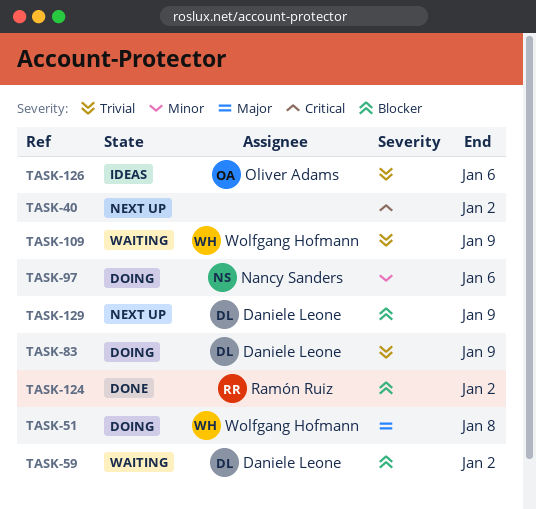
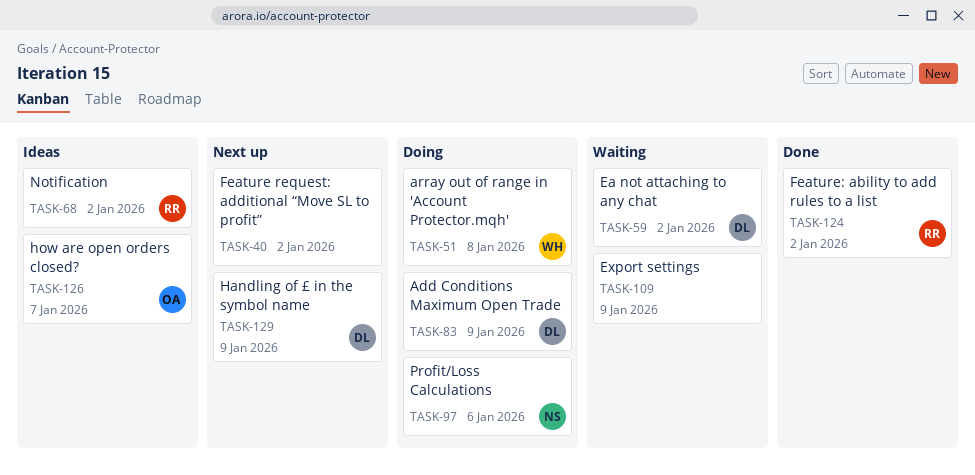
TASK-68: none -> present
TASK-109, owner: Wolfgang Hofmann -> none
TASK-126, due: Jan 6 -> Jan 7

